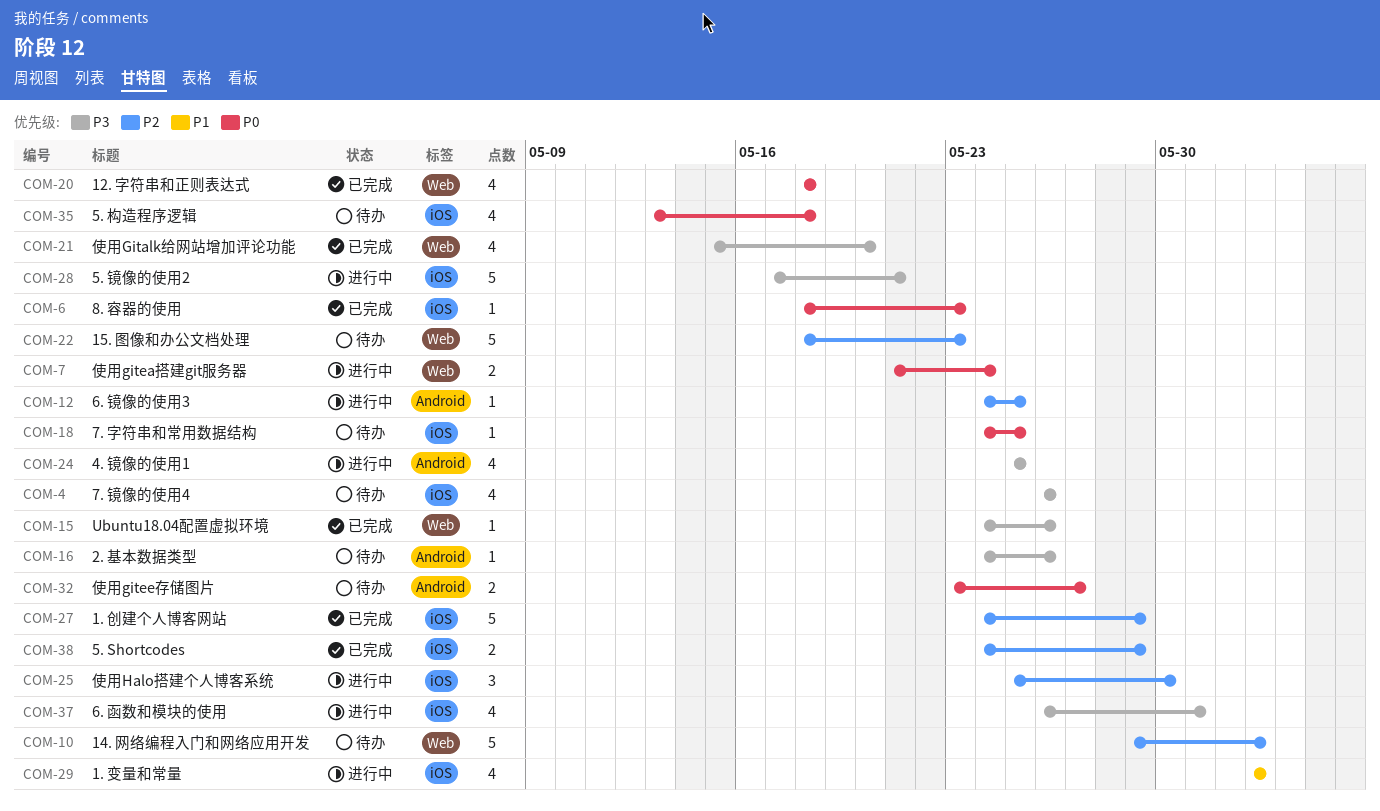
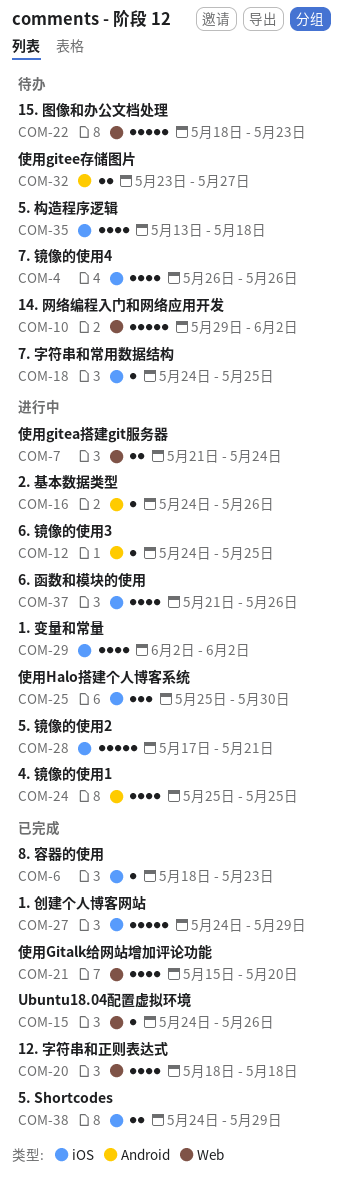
COM-16, status: 待办 -> 进行中
COM-37, start: May 26 -> May 21
COM-37, due: May 31 -> May 26

